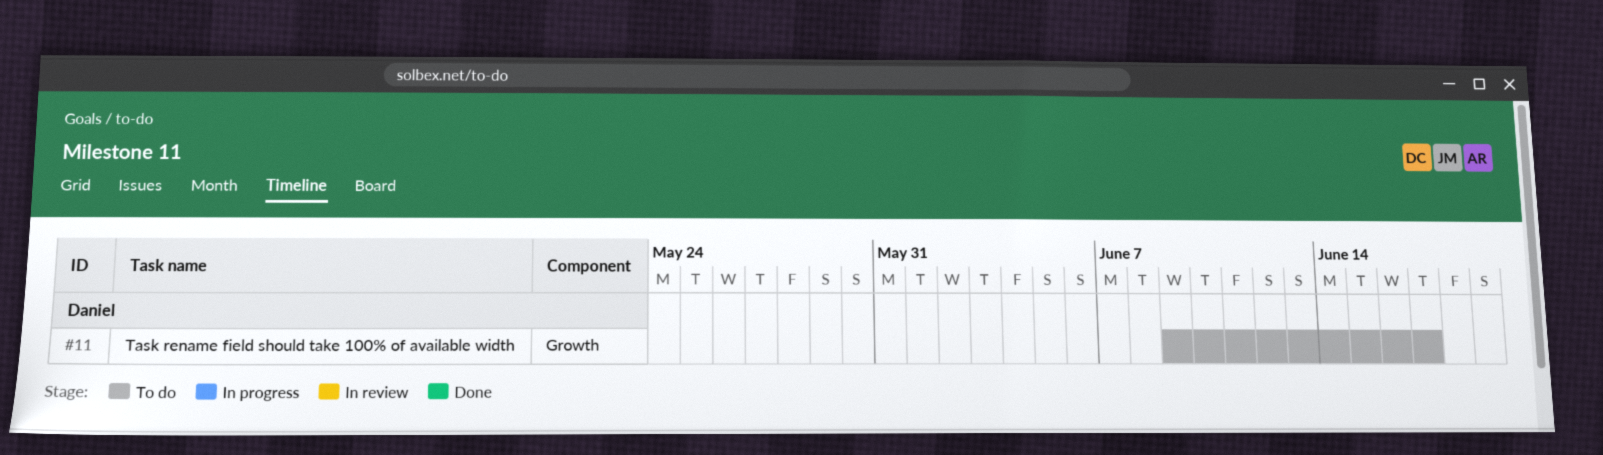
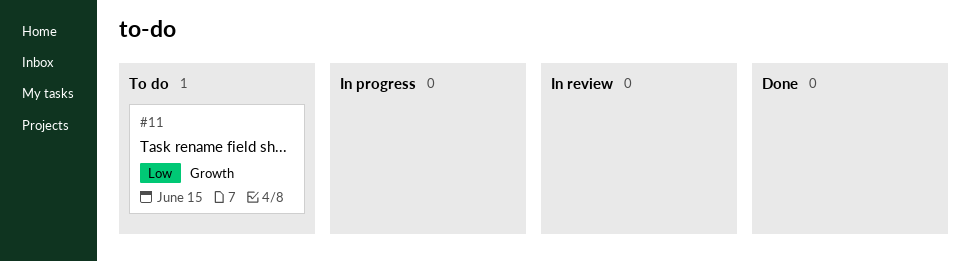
#11, due: Jun 17 -> Jun 15

